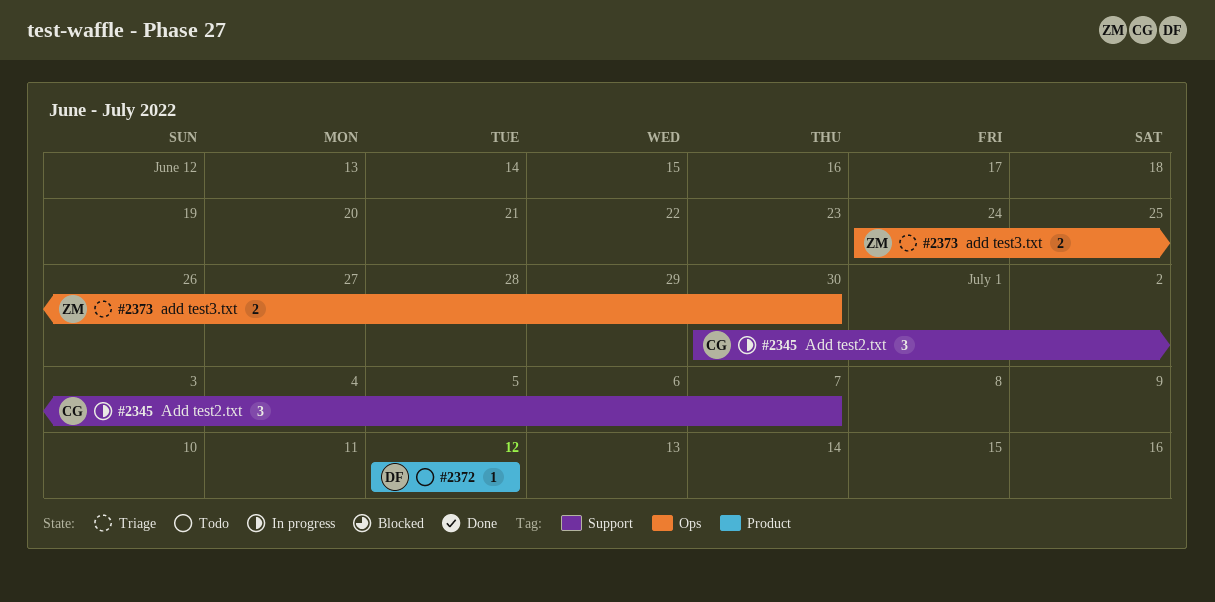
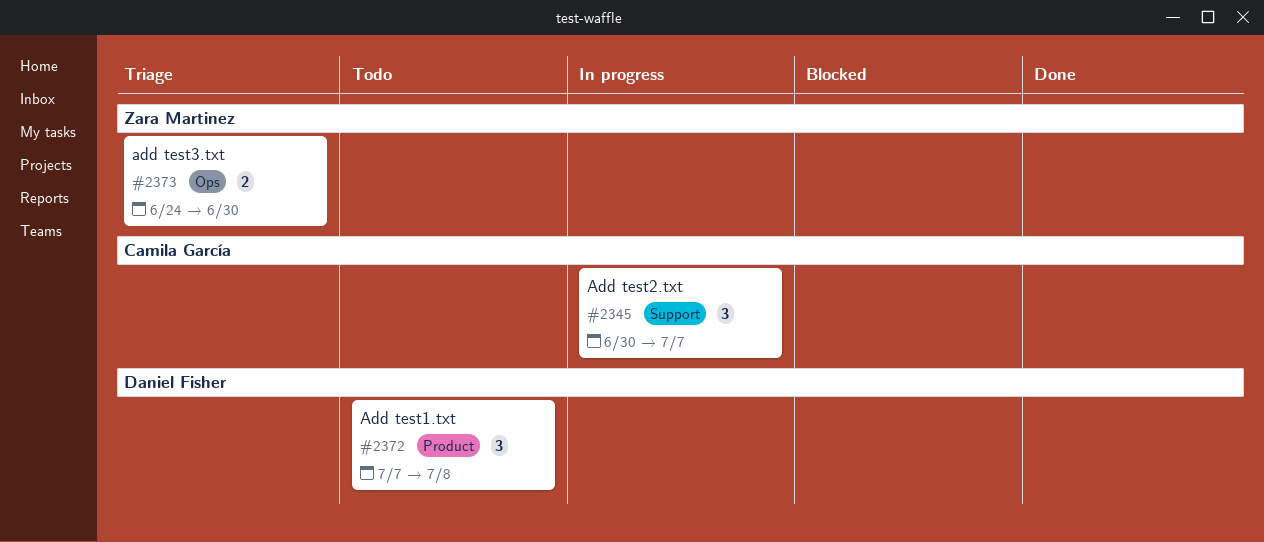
#2372, estimate: 1 -> 3
#2372, start: Jul 12 -> Jul 7
#2372, due: Jul 12 -> Jul 8

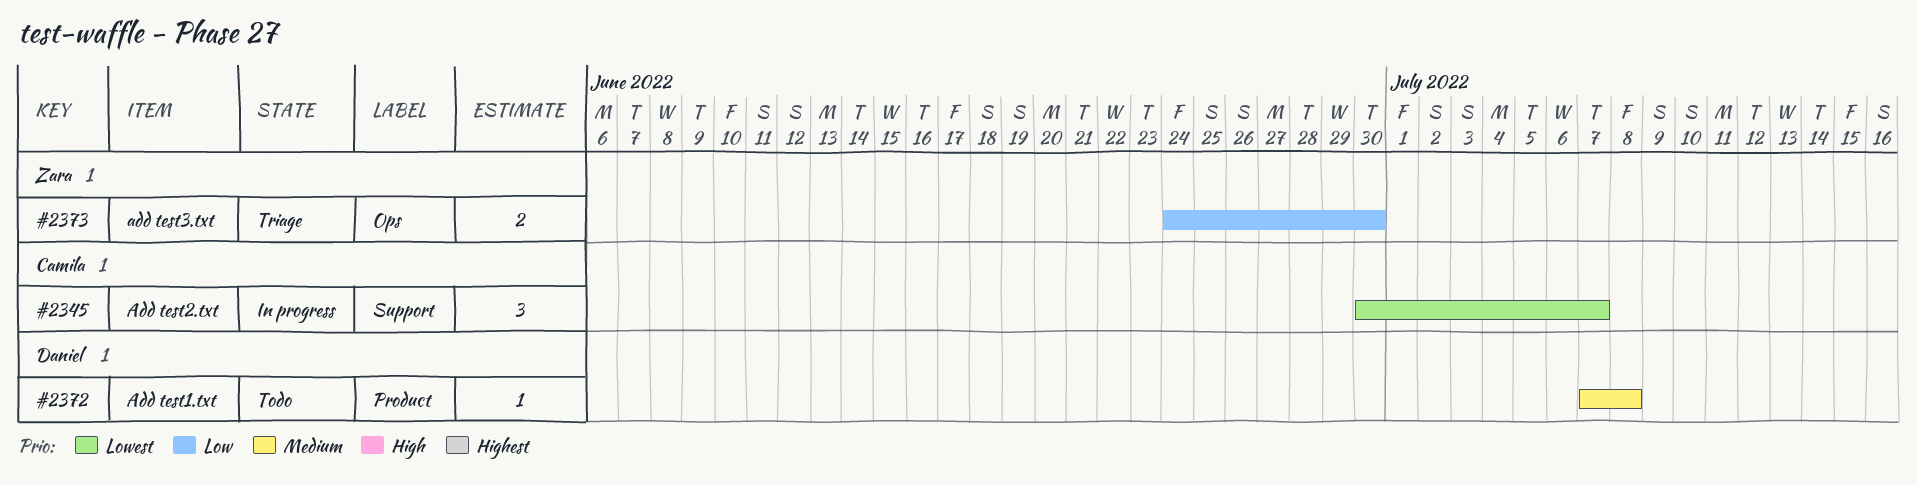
#2372, estimate: 3 -> 1

